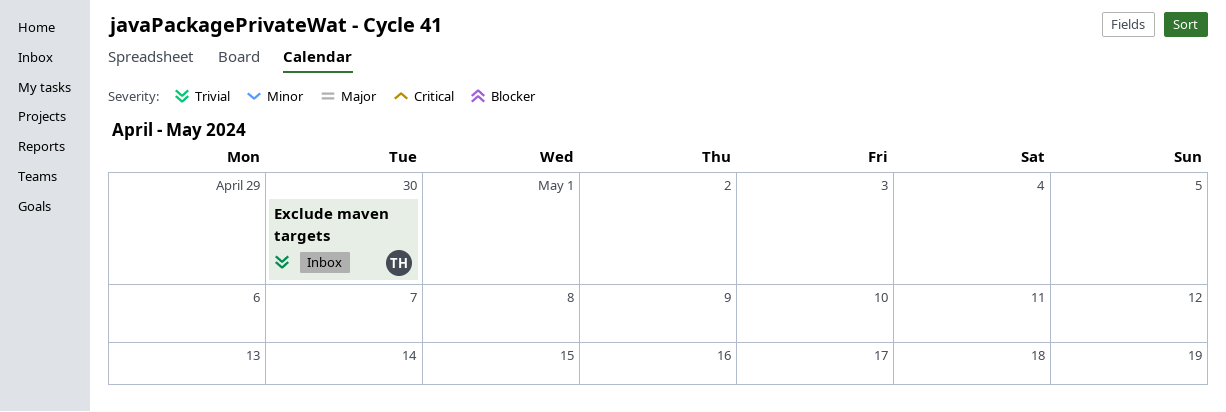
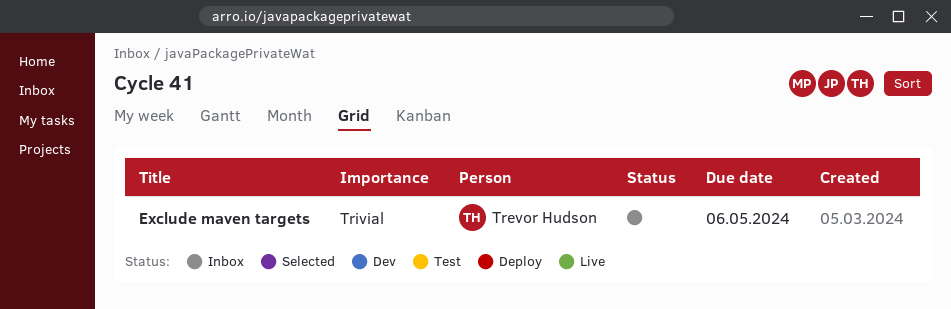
Exclude maven targets, due: Apr 30 -> May 6

